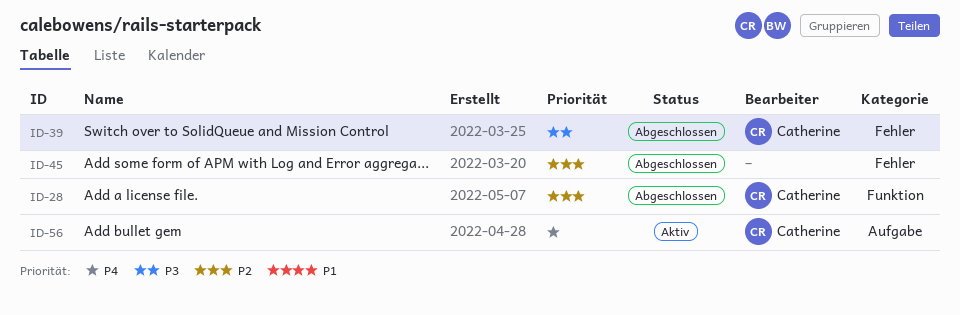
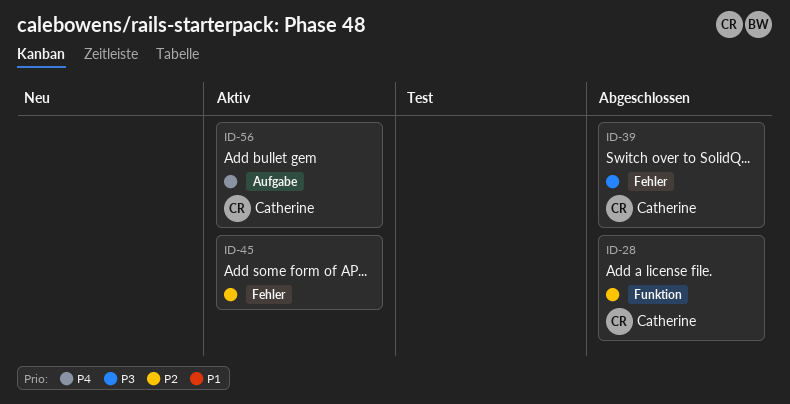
ID-45, status: Abgeschlossen -> Aktiv

